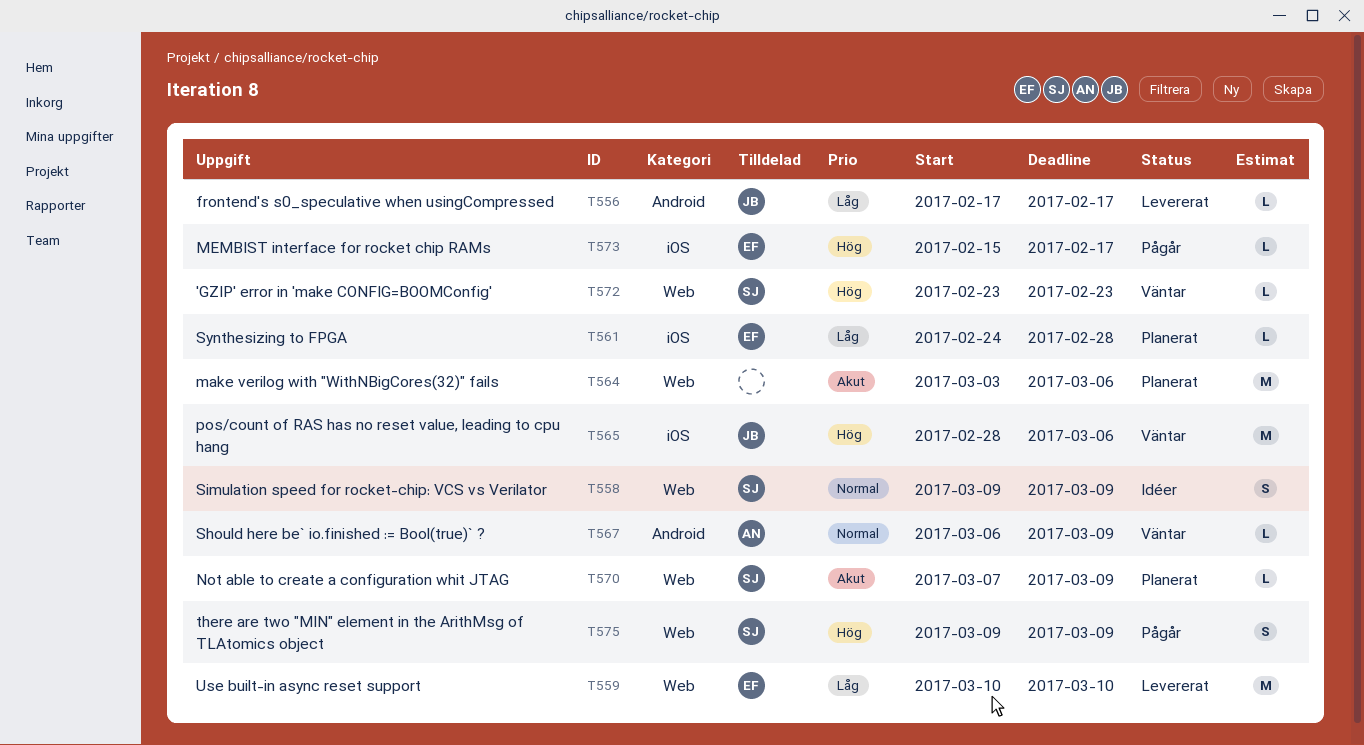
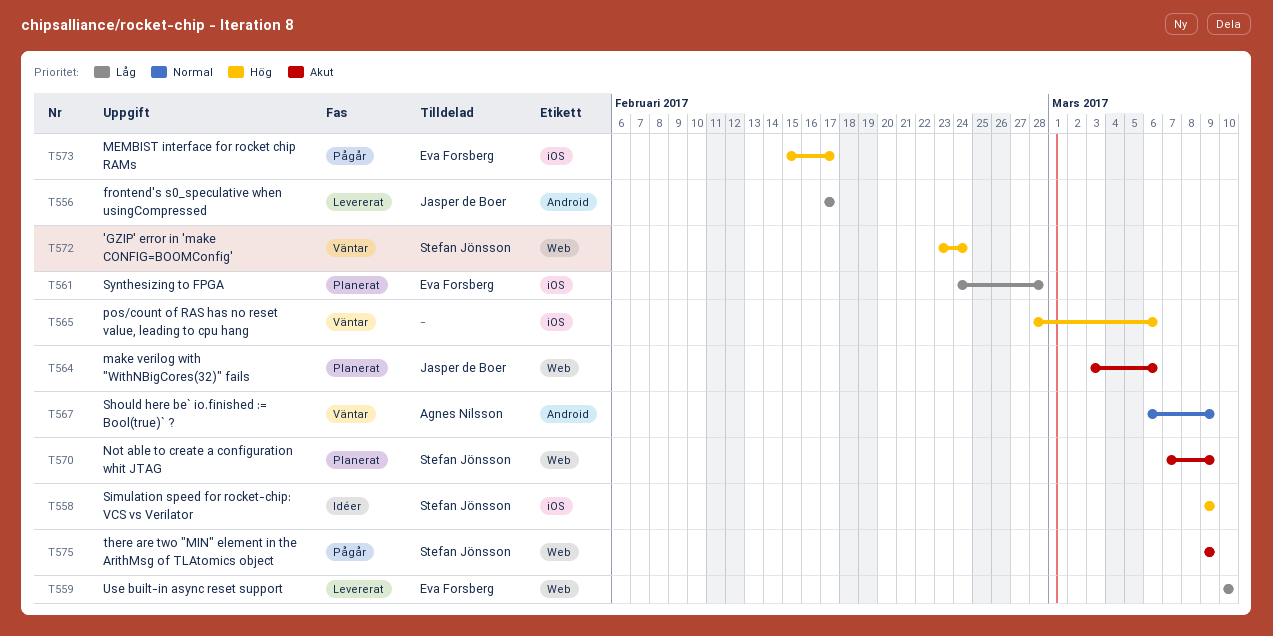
T558, priority: Normal -> Hög
T558, label: Web -> iOS
T564, owner: none -> Jasper de Boer
T565, owner: Jasper de Boer -> none
T572, due: Feb 23 -> Feb 24
T575, priority: Hög -> Akut

